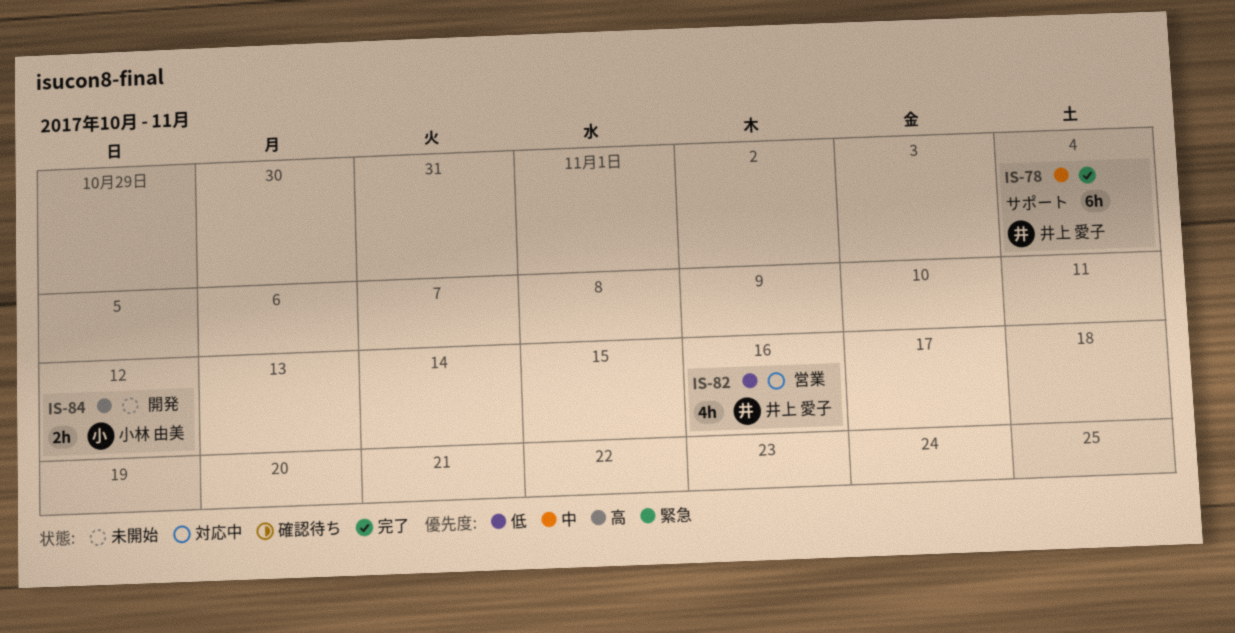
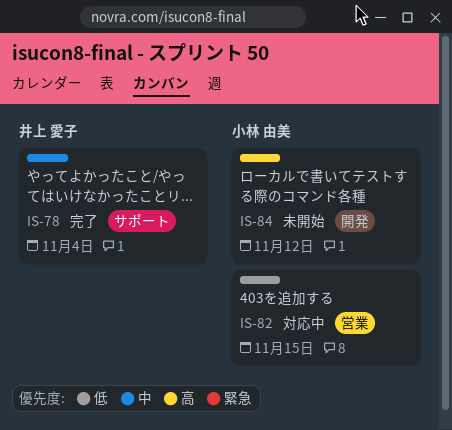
IS-82, owner: 井上 愛子 -> 小林 由美
IS-82, due: Nov 16 -> Nov 15

